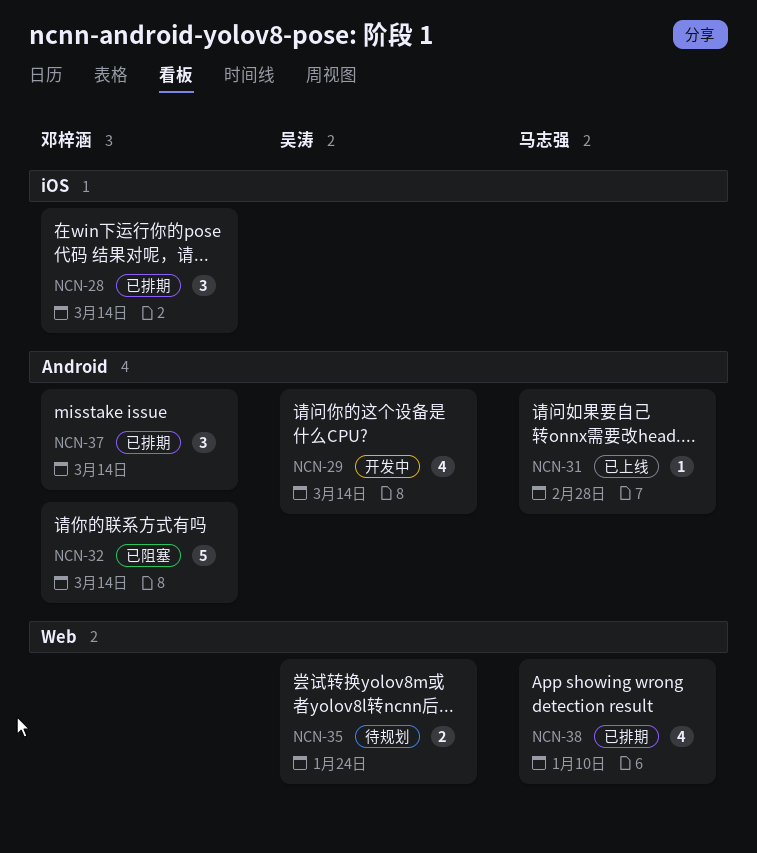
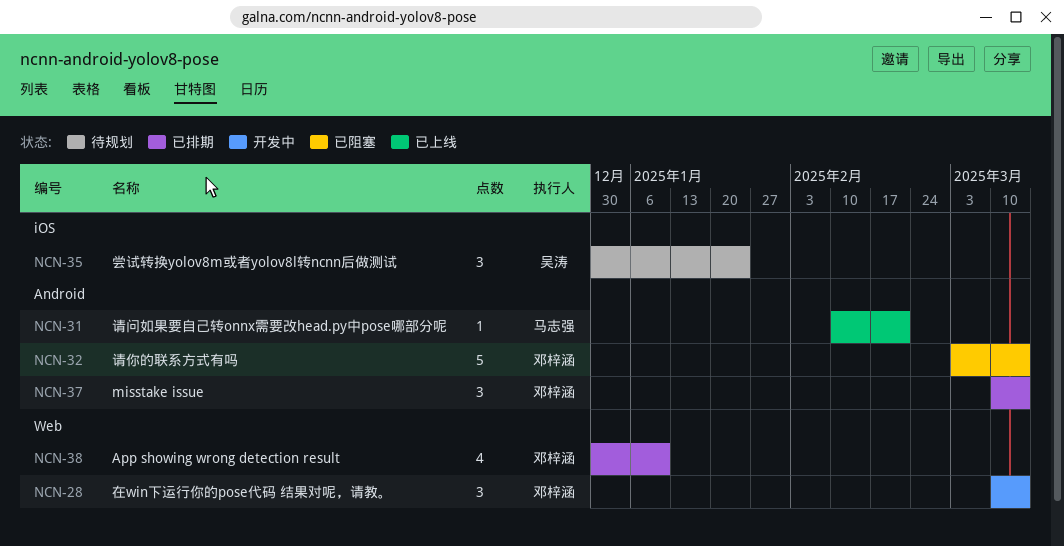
NCN-28, status: 已排期 -> 开发中
NCN-28, label: iOS -> Web
NCN-29: present -> none
NCN-31, due: Feb 28 -> Feb 21
NCN-35, label: Web -> iOS
NCN-35, estimate: 2 -> 3
NCN-38, owner: 马志强 -> 邓梓涵

